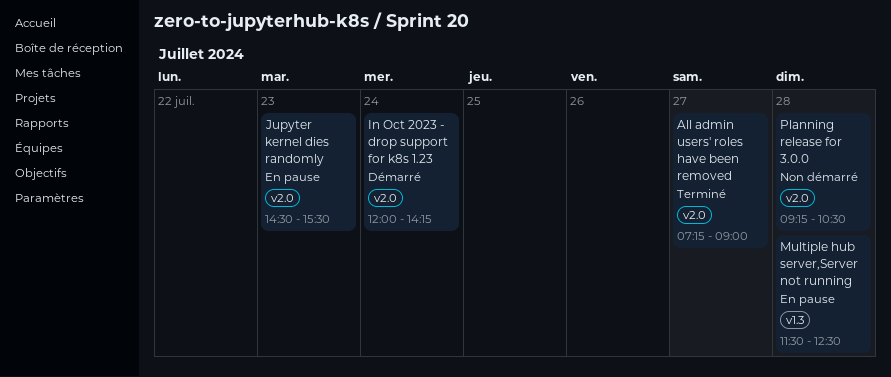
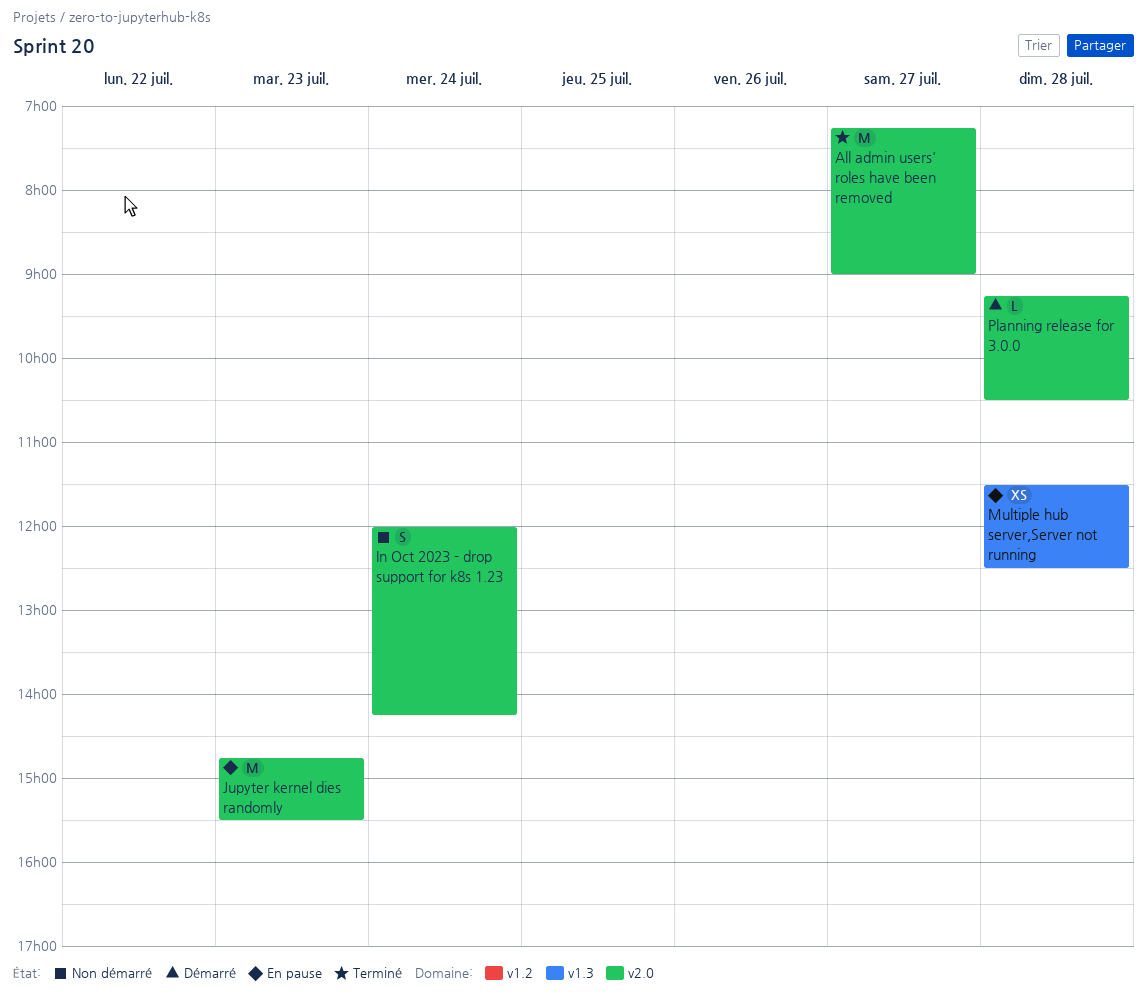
In Oct 2023 - drop support for k8s 1.23, status: Démarré -> Non démarré
Jupyter kernel dies randomly, begins: 14:30 -> 14:45
Planning release for 3.0.0, status: Non démarré -> Démarré

